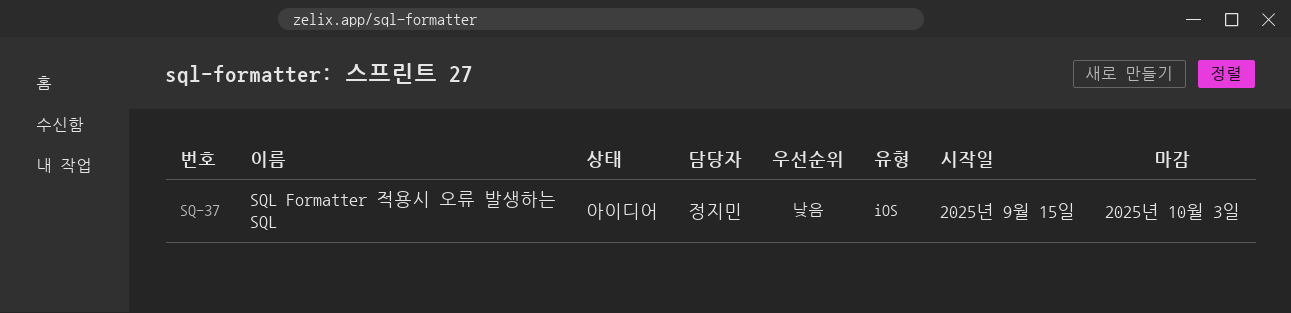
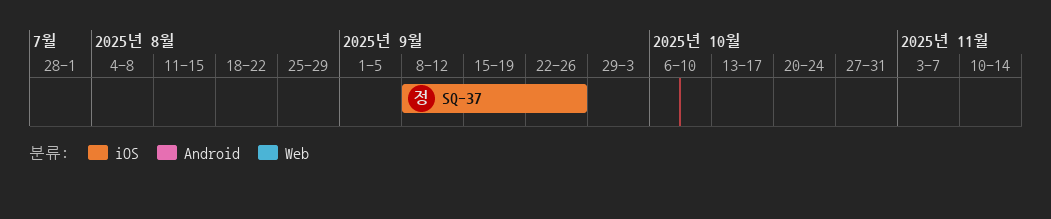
SQ-37, start: Sep 15 -> Sep 8
SQ-37, due: Oct 3 -> Sep 26

